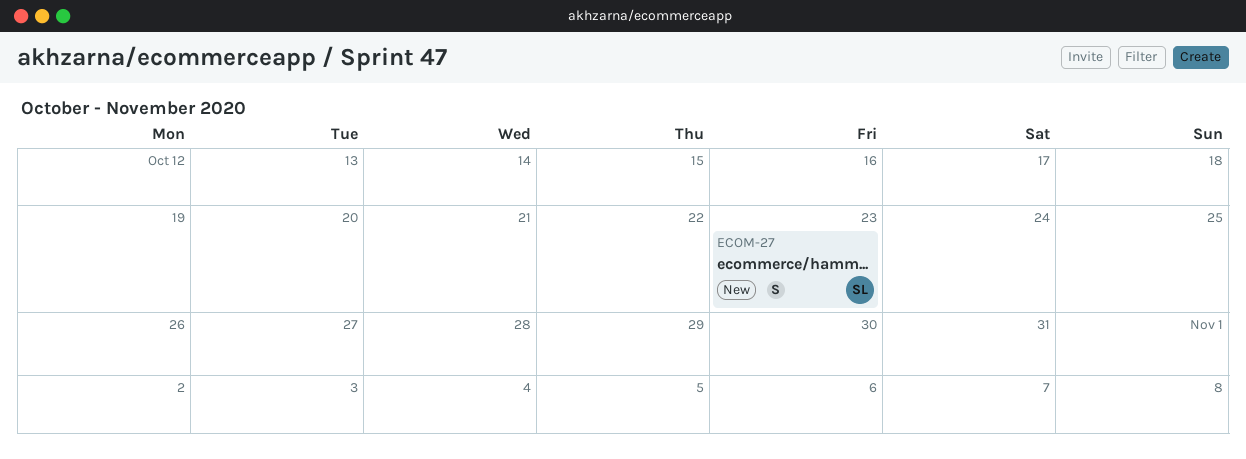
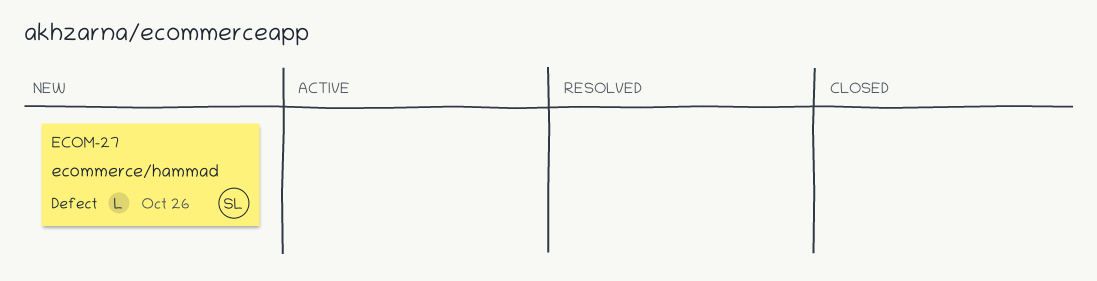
ECOM-27, estimate: S -> L
ECOM-27, due: Oct 23 -> Oct 26

